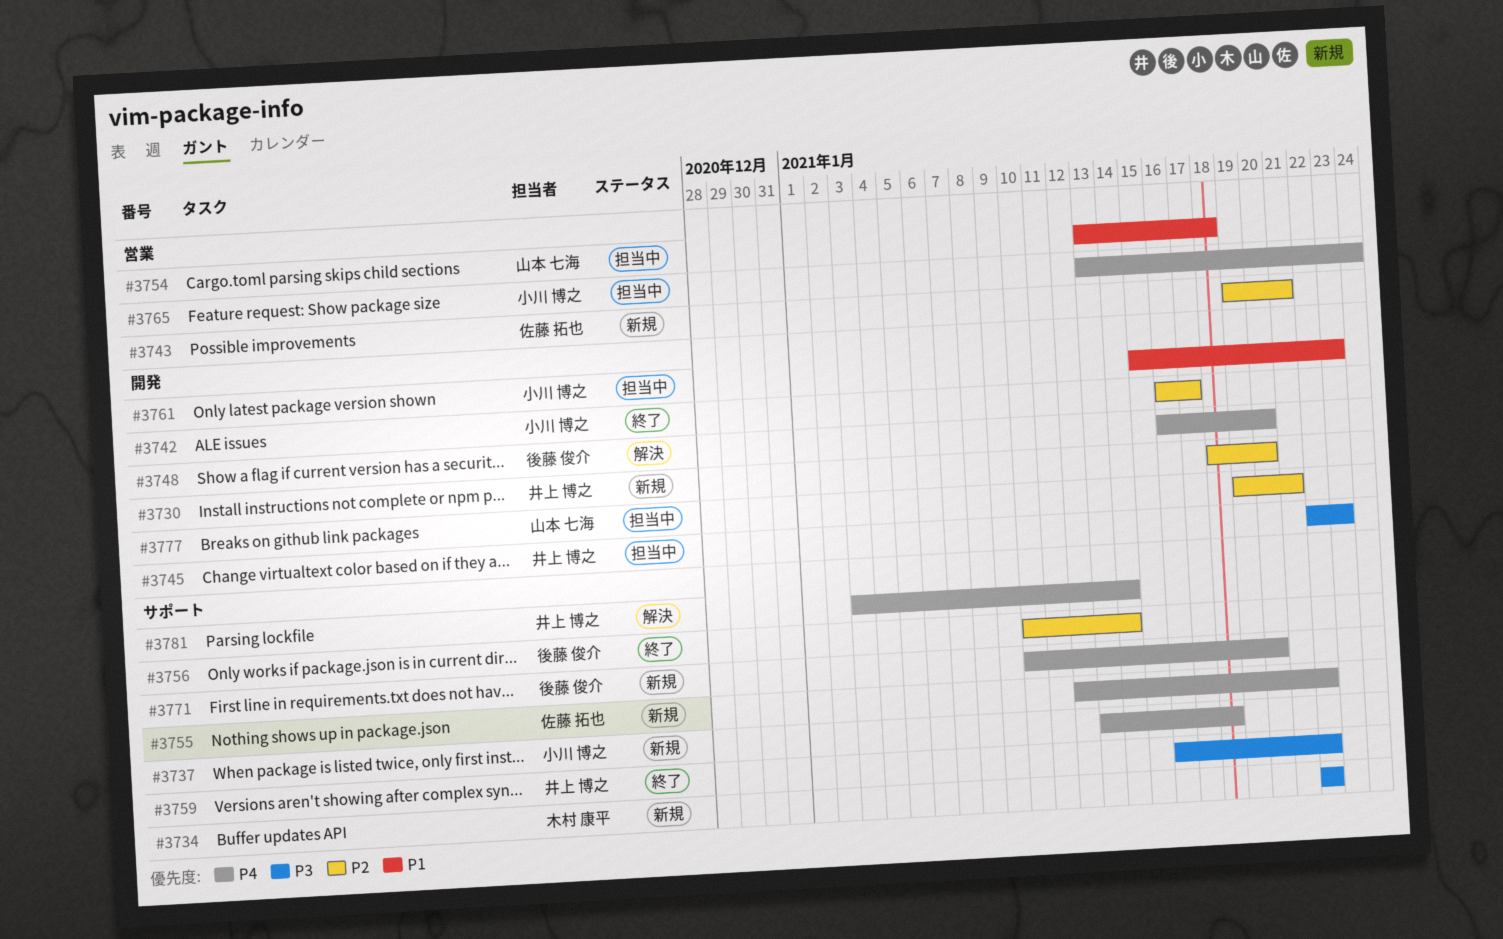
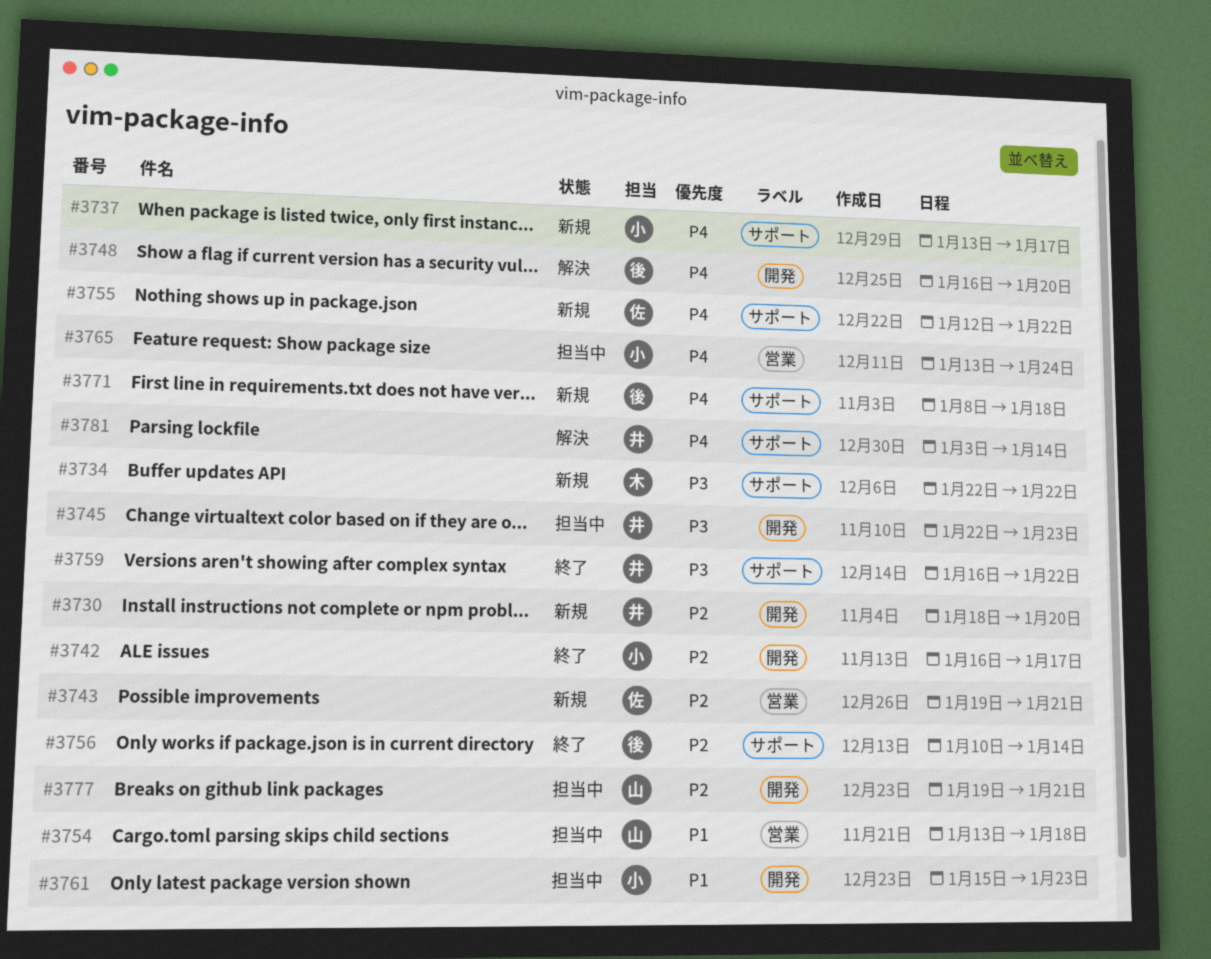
#3737, due: Jan 18 -> Jan 17
#3771, start: Jan 10 -> Jan 8
#3771, due: Jan 20 -> Jan 18

